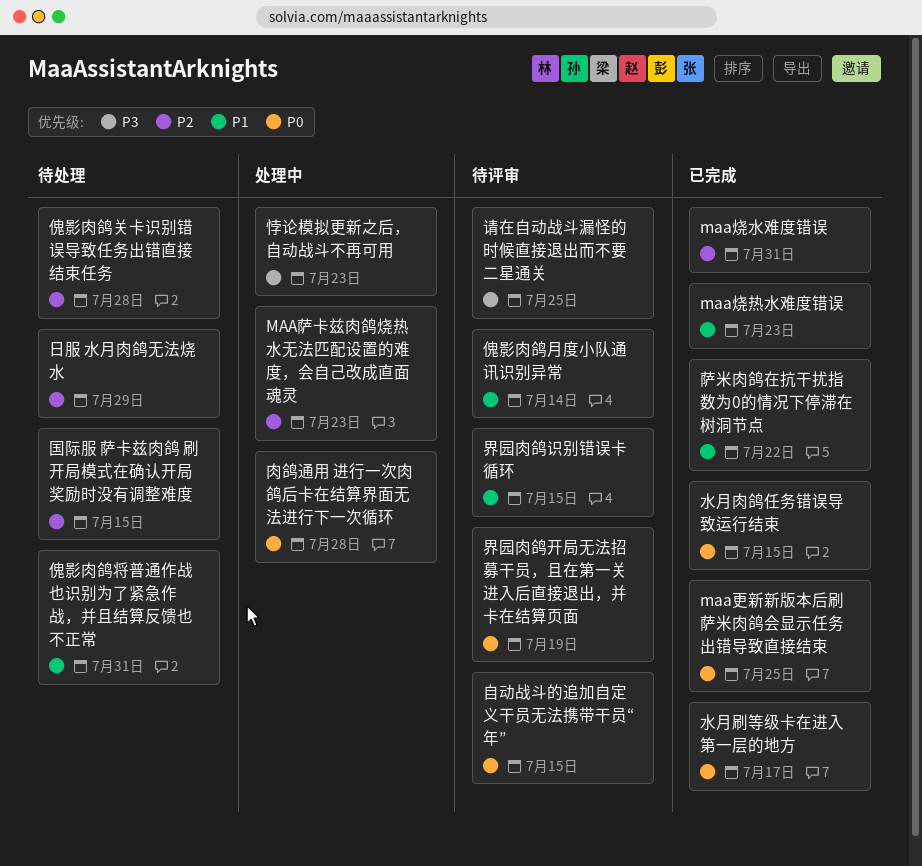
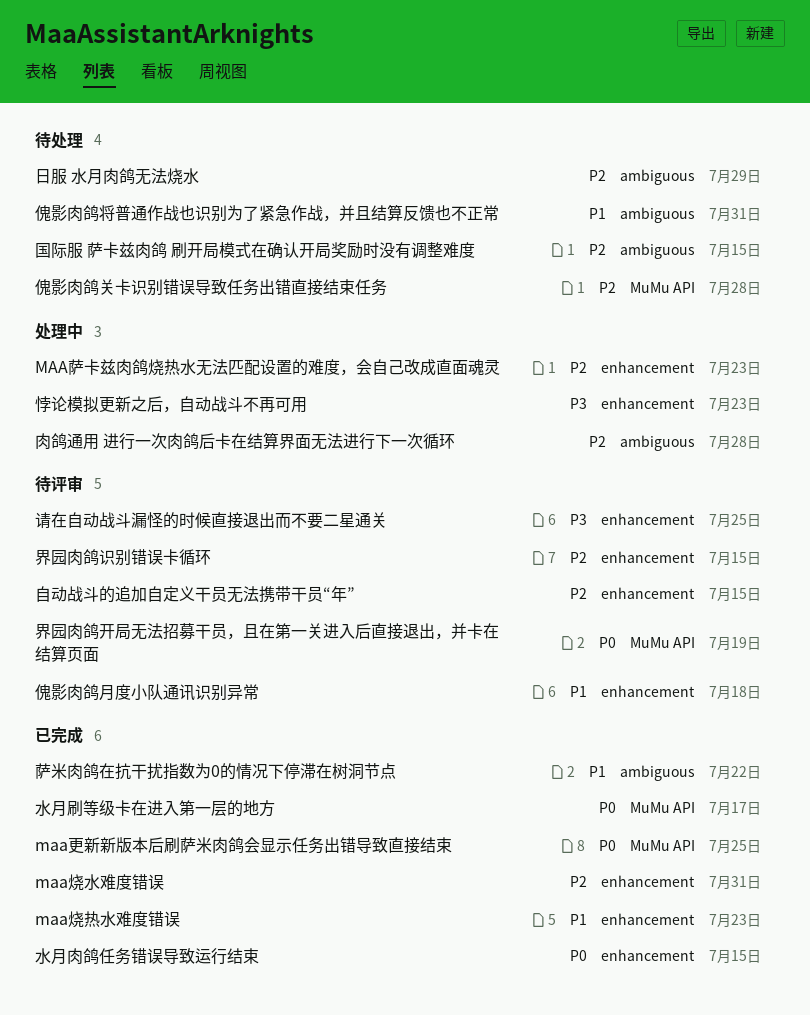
傀影肉鸽月度小队通讯识别异常, due: Jul 14 -> Jul 18
界园肉鸽识别错误卡循环, priority: P1 -> P2
肉鸽通用 进行一次肉鸽后卡在结算界面无法进行下一次循环, priority: P0 -> P2
自动战斗的追加自定义干员无法携带干员“年”, priority: P0 -> P2

